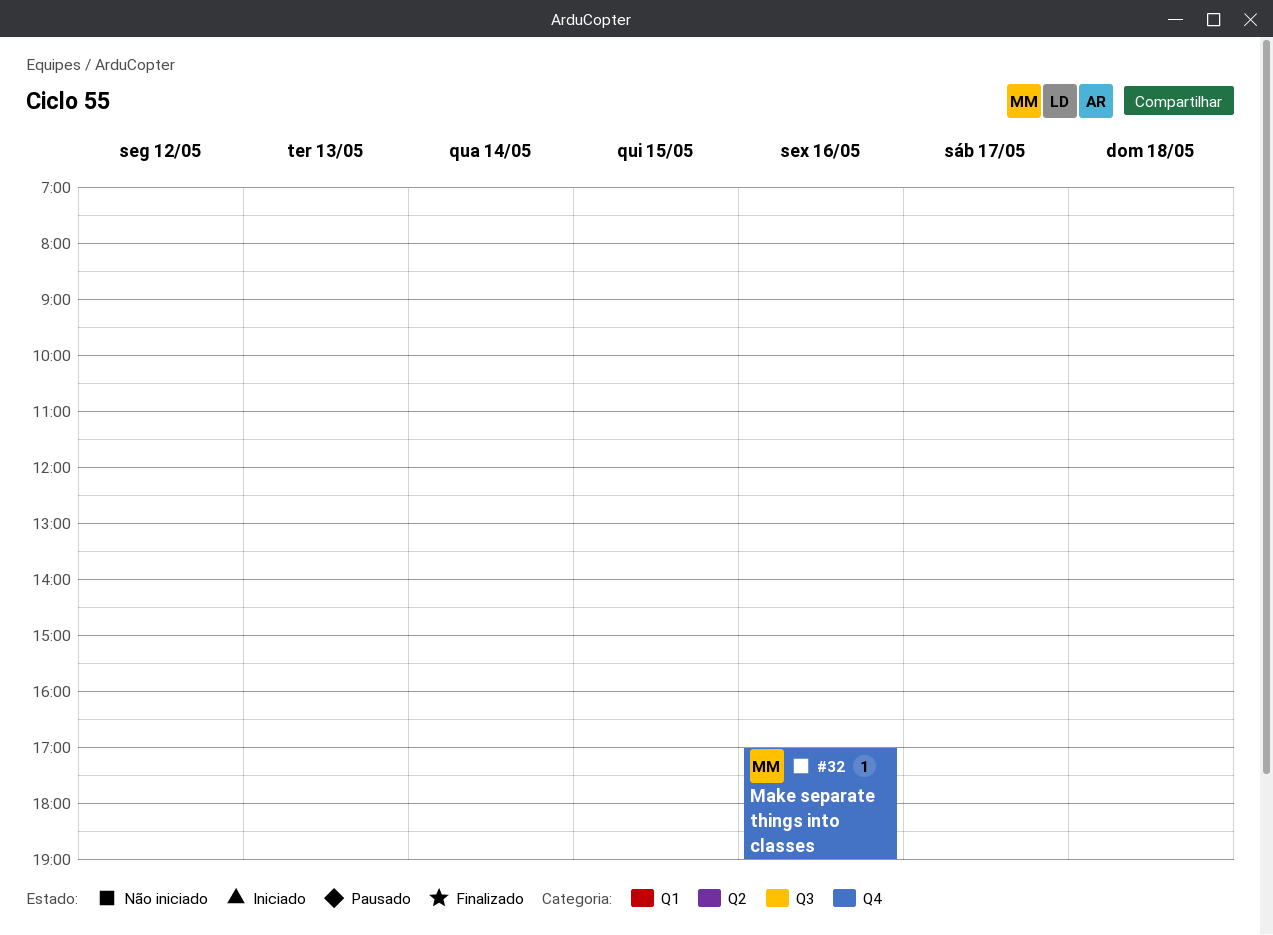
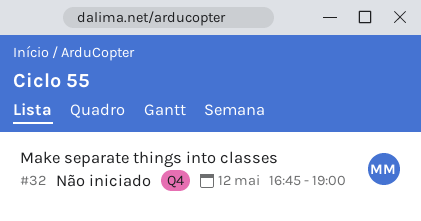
#32, day: May 16 -> May 12
#32, begins: 17:00 -> 16:45

